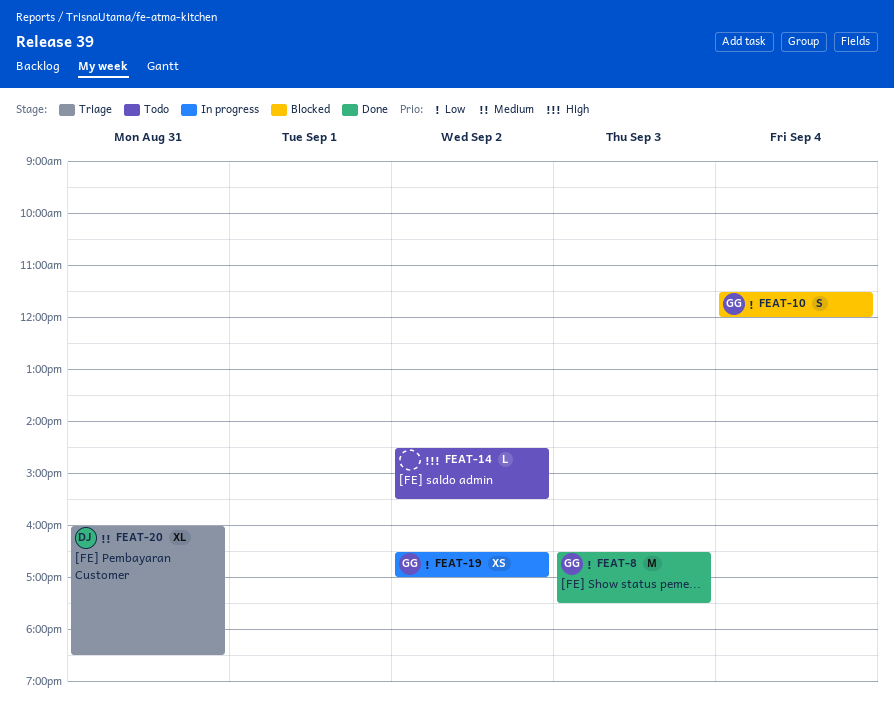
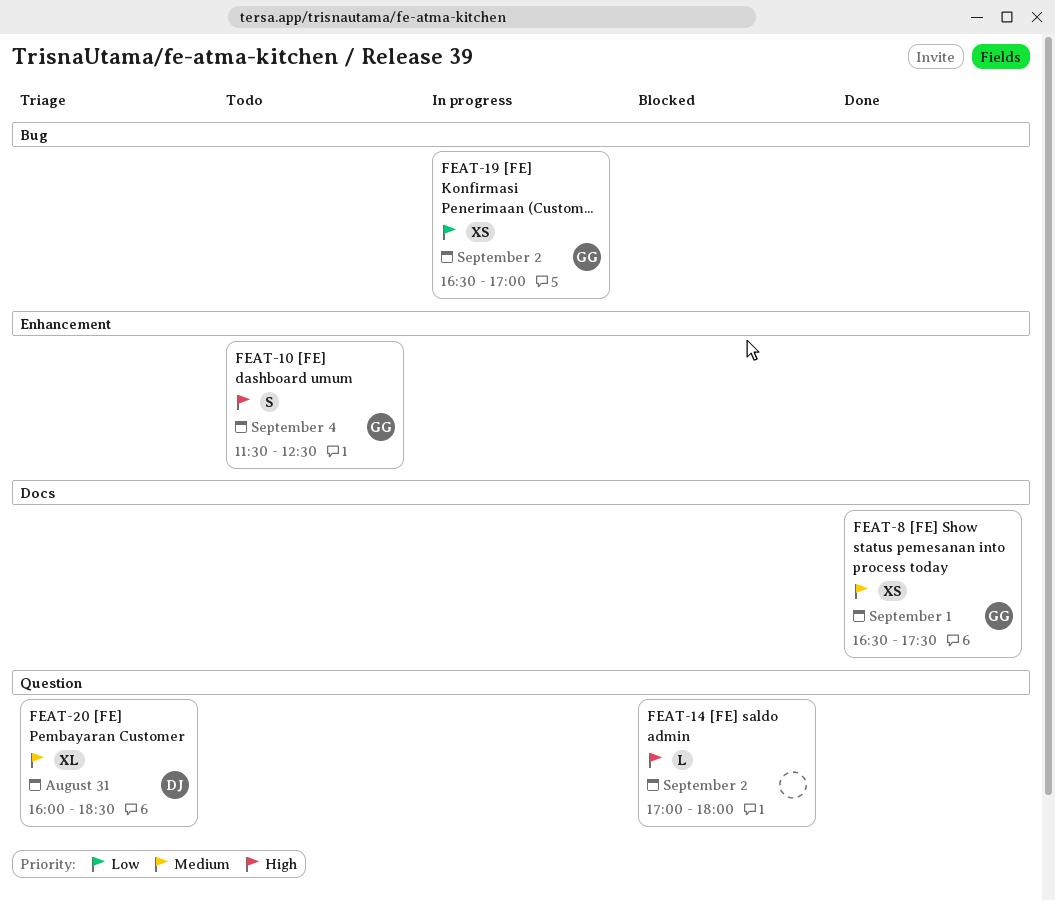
FEAT-8, priority: Low -> Medium
FEAT-8, estimate: M -> XS
FEAT-8, day: Sep 3 -> Sep 1
FEAT-10, status: Blocked -> Todo
FEAT-10, priority: Low -> High
FEAT-10, ends: 12:00 -> 12:30
FEAT-14, status: Todo -> Blocked
FEAT-14, begins: 14:30 -> 17:00
FEAT-14, ends: 15:30 -> 18:00

